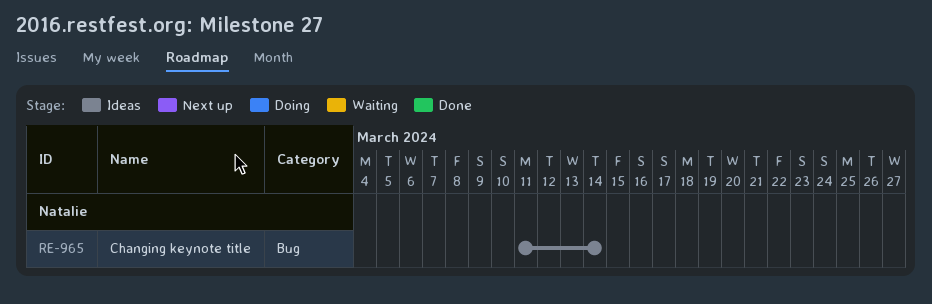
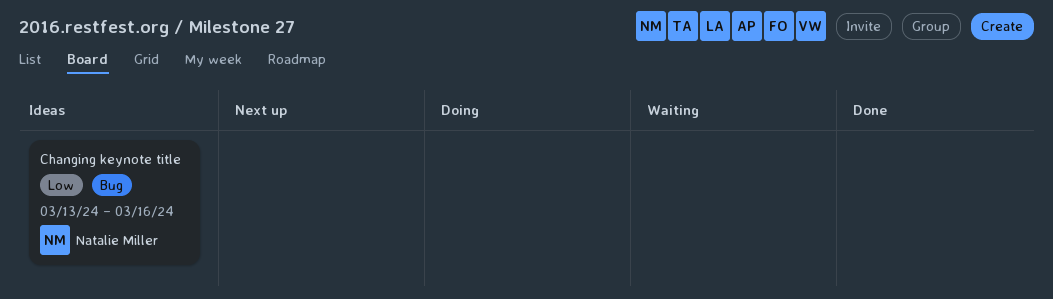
Changing keynote title, start: Mar 11 -> Mar 13
Changing keynote title, due: Mar 14 -> Mar 16

